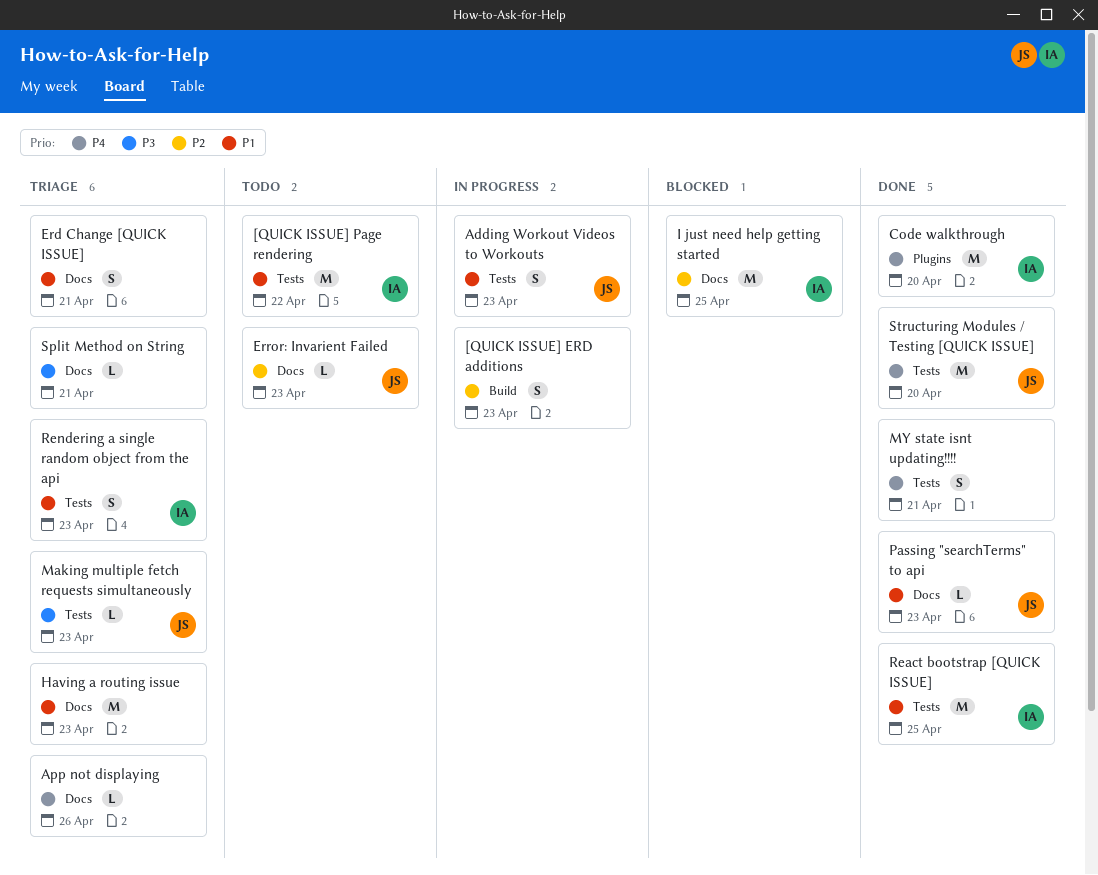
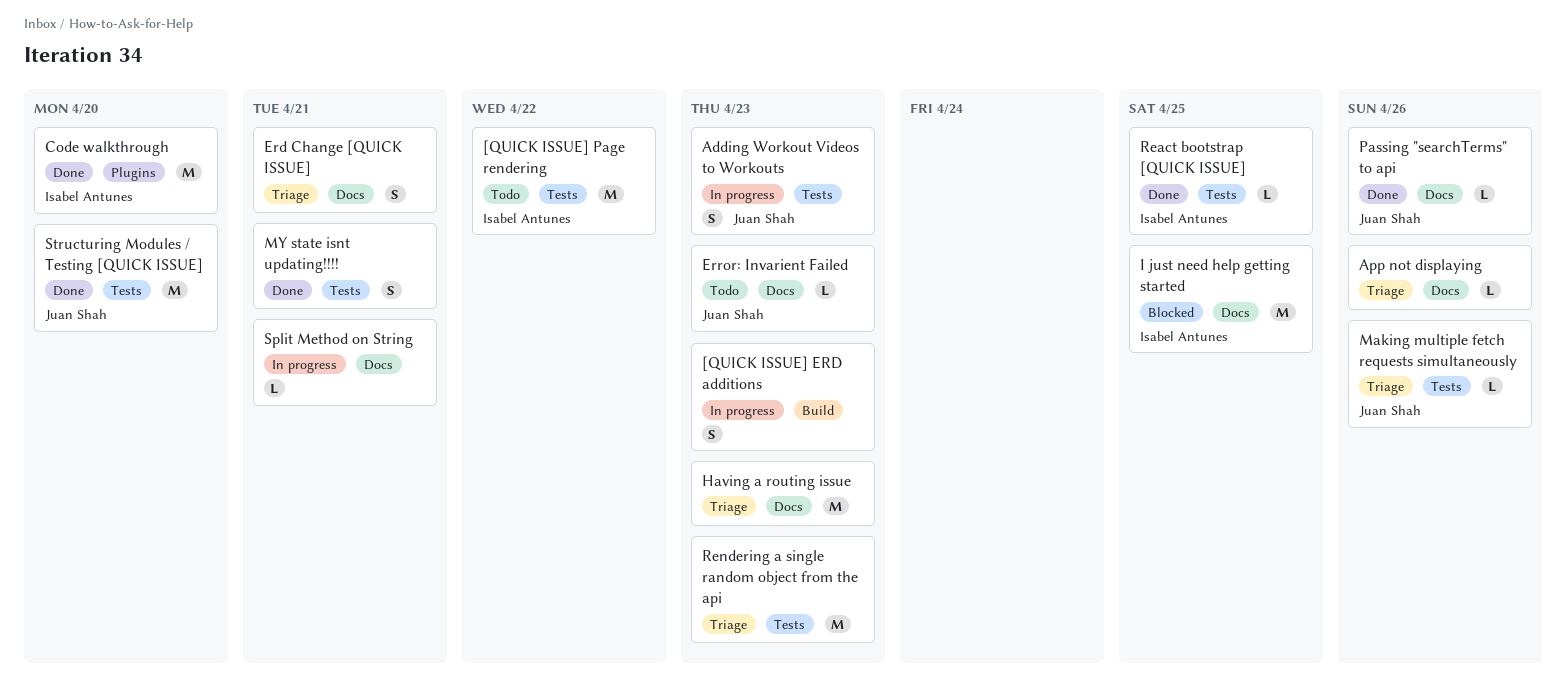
Making multiple fetch requests simultaneously, due: Apr 23 -> Apr 26
Passing "searchTerms" to api, due: Apr 23 -> Apr 26
React bootstrap [QUICK ISSUE], estimate: M -> L
Rendering a single random object from the api, owner: Isabel Antunes -> none
Rendering a single random object from the api, estimate: S -> M
Split Method on String, status: Triage -> In progress

